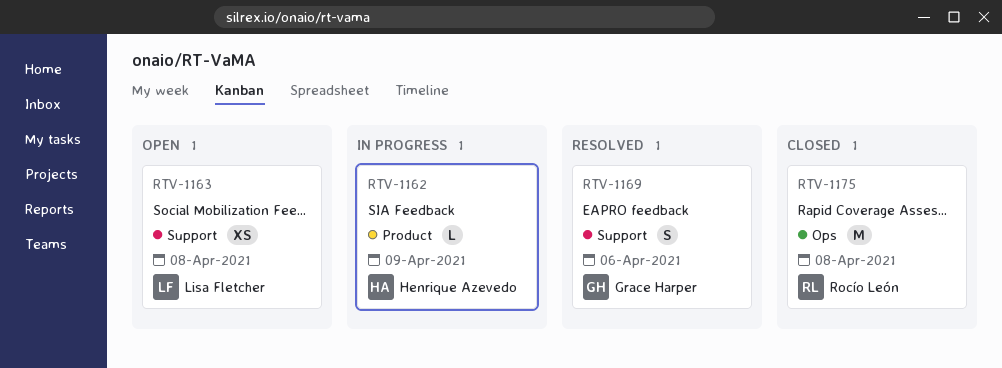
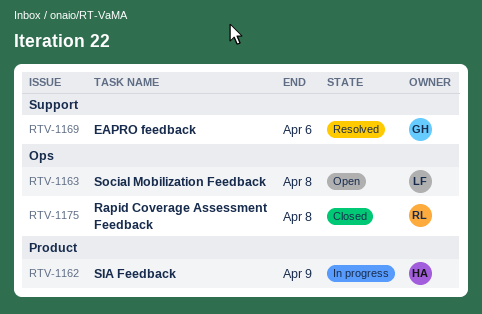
RTV-1163, label: Support -> Ops

